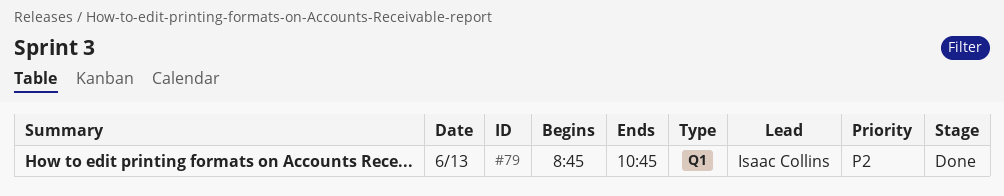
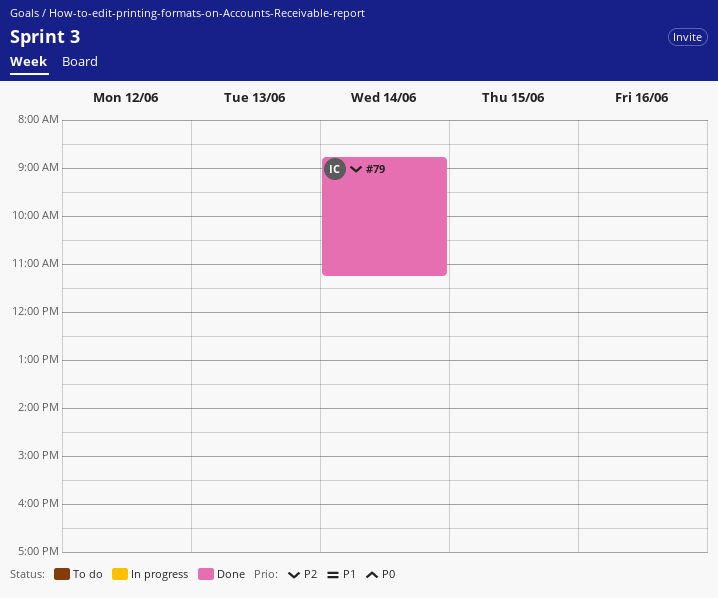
#79, day: Jun 13 -> Jun 14
#79, ends: 10:45 -> 11:15

